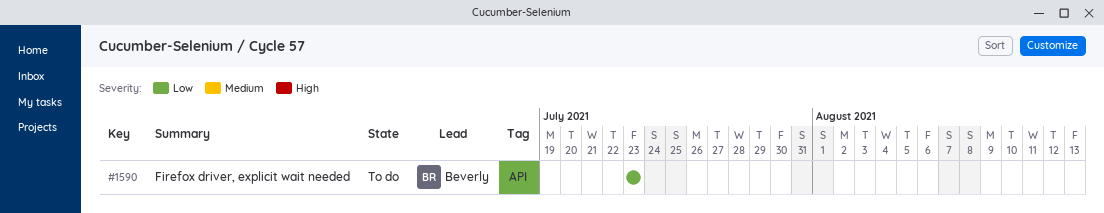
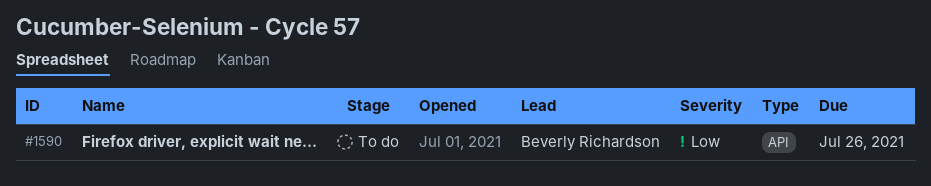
#1590, due: Jul 23 -> Jul 26

